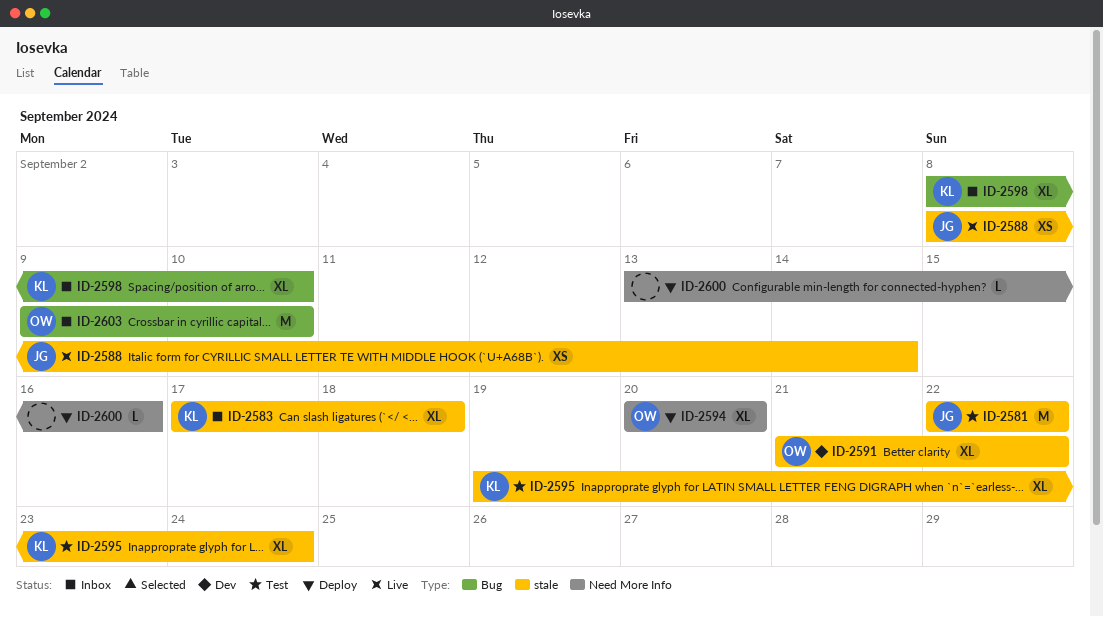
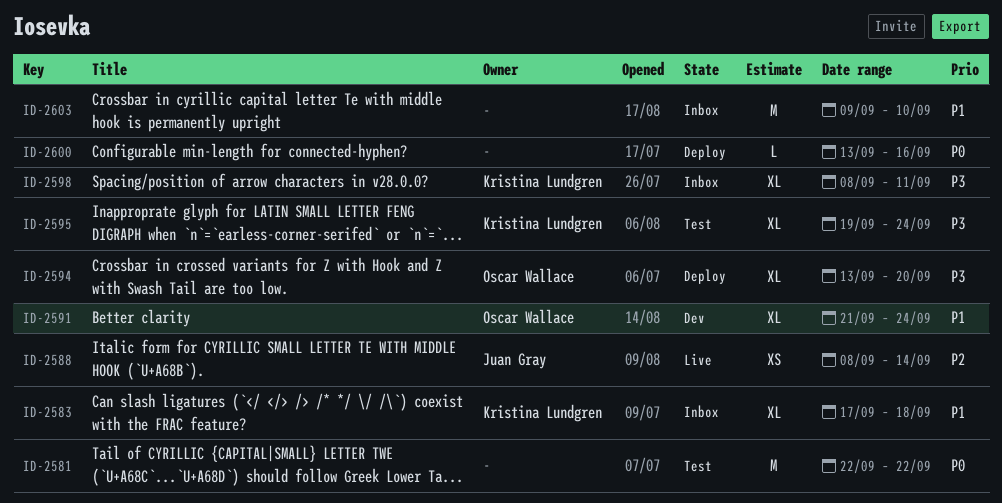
ID-2581, owner: Juan Gray -> none
ID-2591, due: Sep 22 -> Sep 24
ID-2594, start: Sep 20 -> Sep 13
ID-2598, due: Sep 10 -> Sep 11
ID-2603, owner: Oscar Wallace -> none

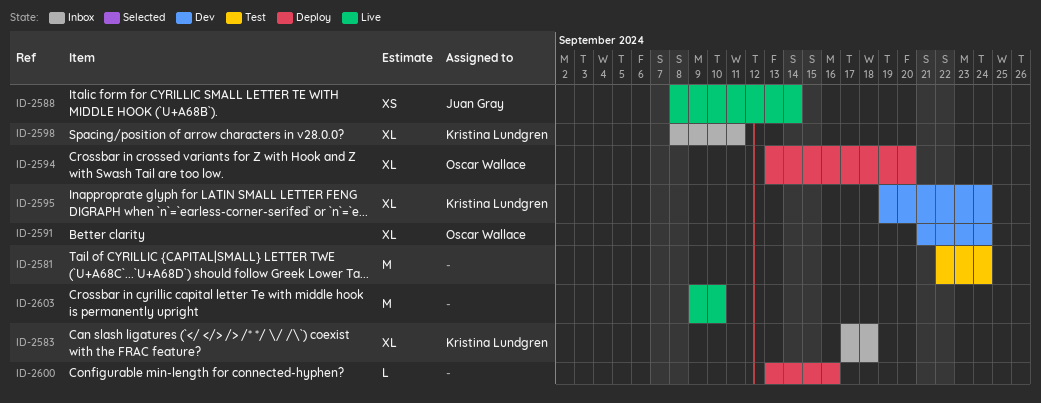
ID-2581, due: Sep 22 -> Sep 24
ID-2595, status: Test -> Dev
ID-2603, status: Inbox -> Live

